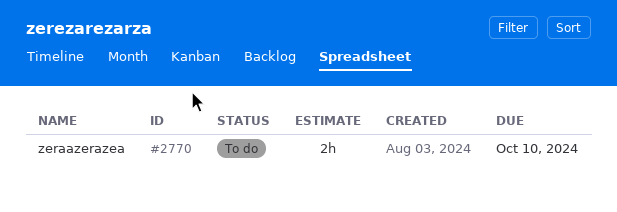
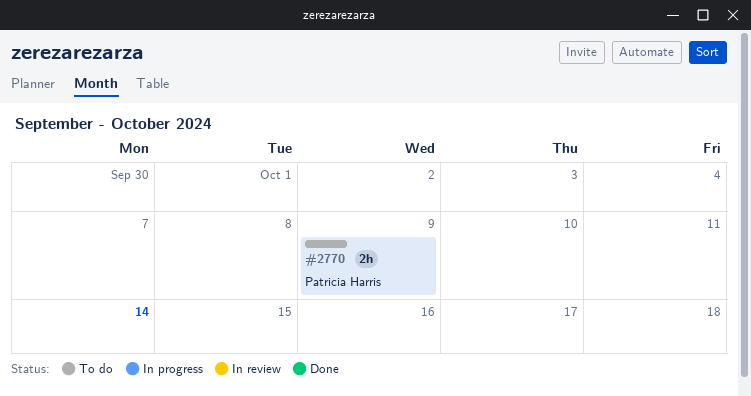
#2770, due: Oct 10 -> Oct 9

